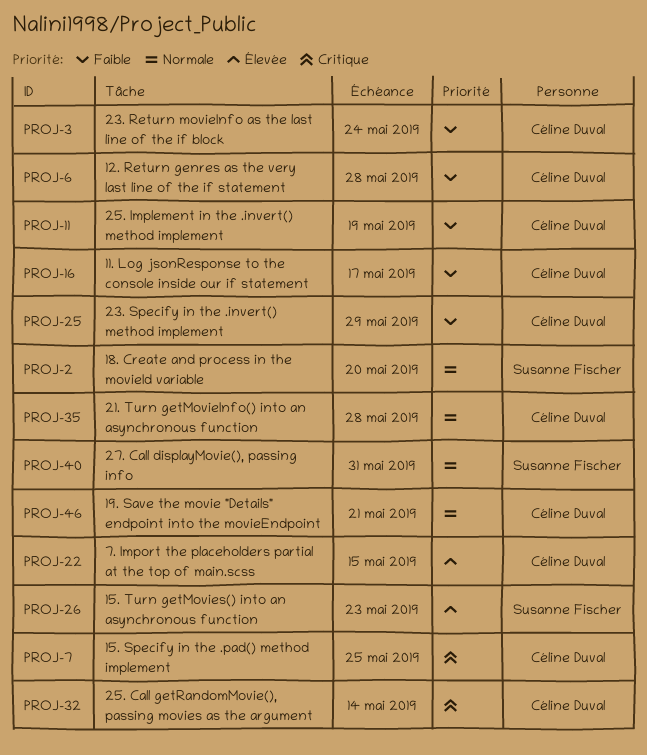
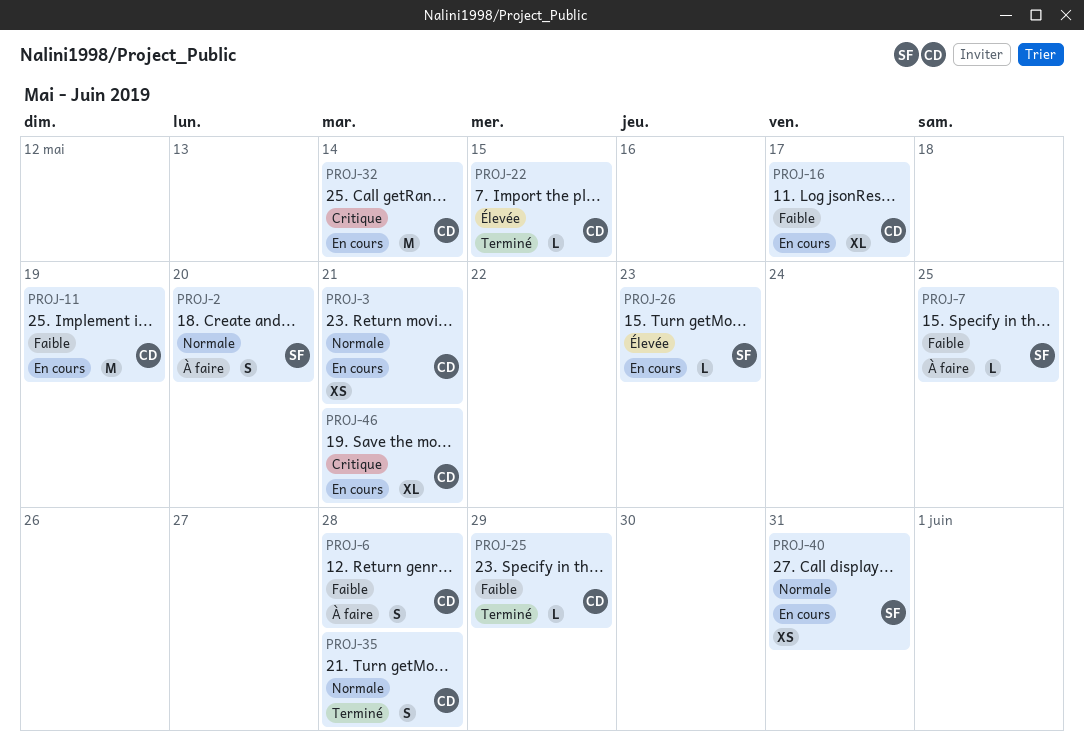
PROJ-3, priority: Faible -> Normale
PROJ-3, due: May 24 -> May 21
PROJ-7, owner: Céline Duval -> Susanne Fischer
PROJ-7, priority: Critique -> Faible
PROJ-46, priority: Normale -> Critique

